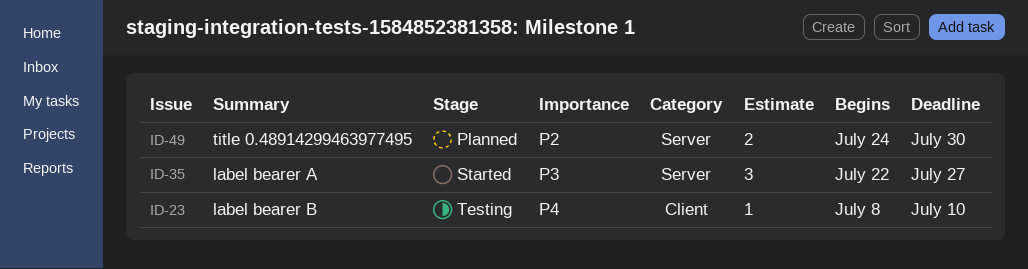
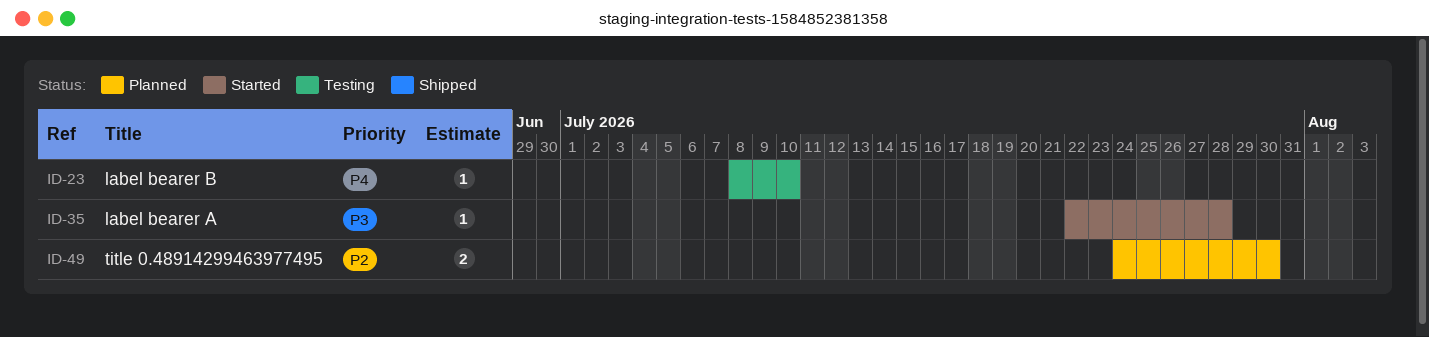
ID-35, estimate: 3 -> 1
ID-35, due: Jul 27 -> Jul 28

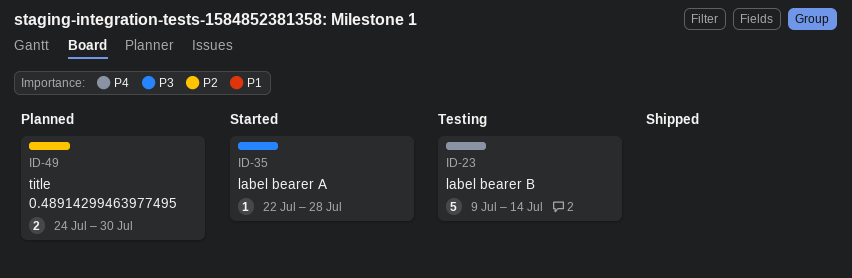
ID-23, estimate: 1 -> 5
ID-23, start: Jul 8 -> Jul 9
ID-23, due: Jul 10 -> Jul 14

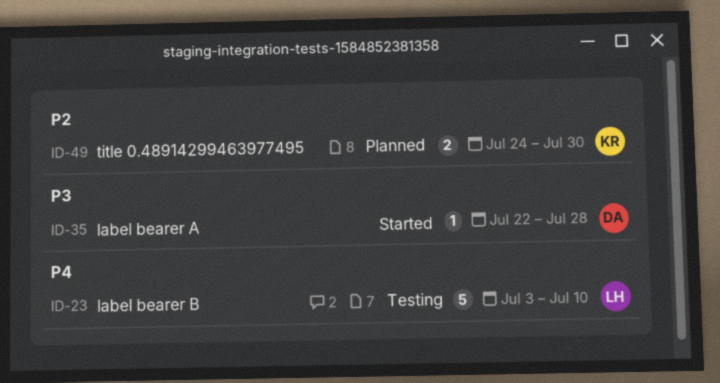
ID-23, start: Jul 9 -> Jul 3
ID-23, due: Jul 14 -> Jul 10

